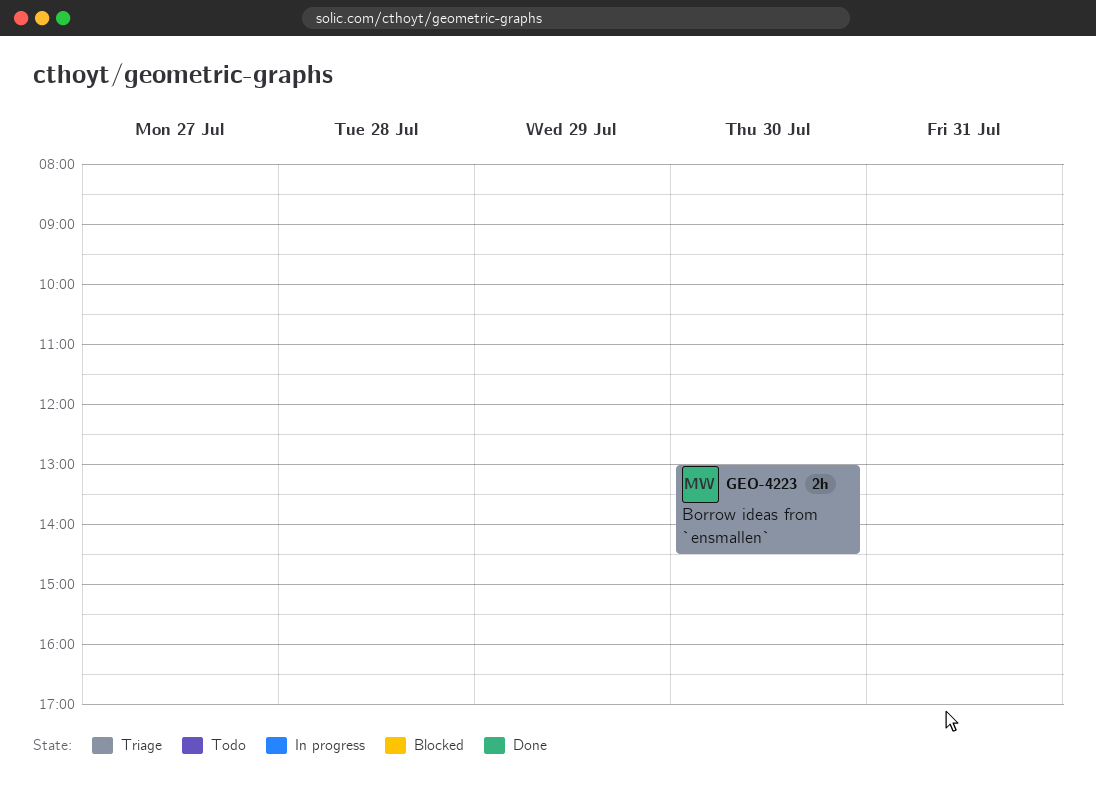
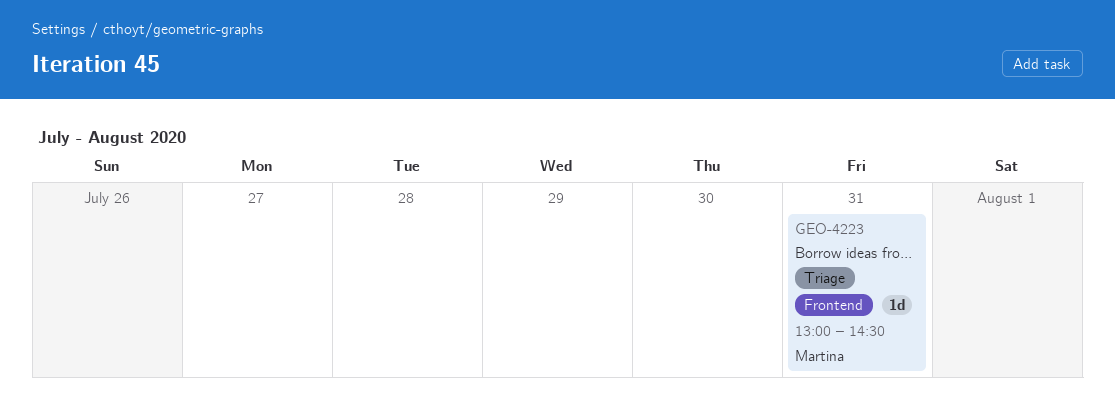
GEO-4223, estimate: 2h -> 1d
GEO-4223, day: Jul 30 -> Jul 31

